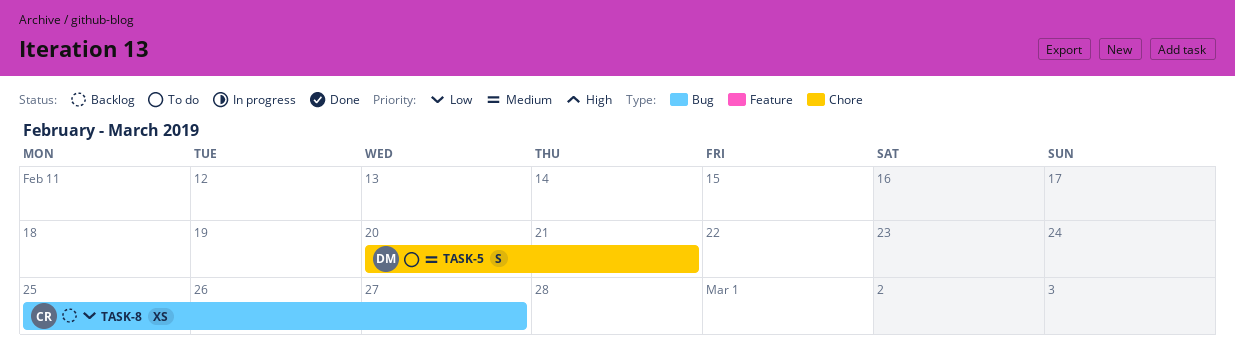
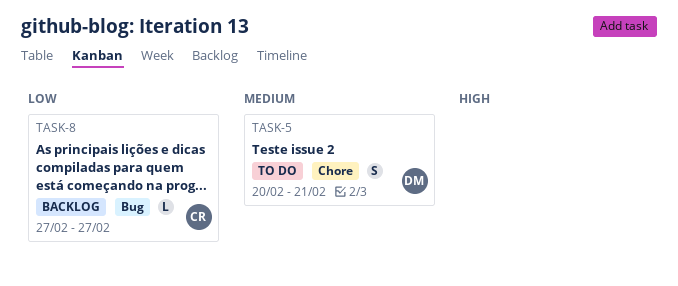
TASK-8, estimate: XS -> L
TASK-8, start: Feb 25 -> Feb 27

